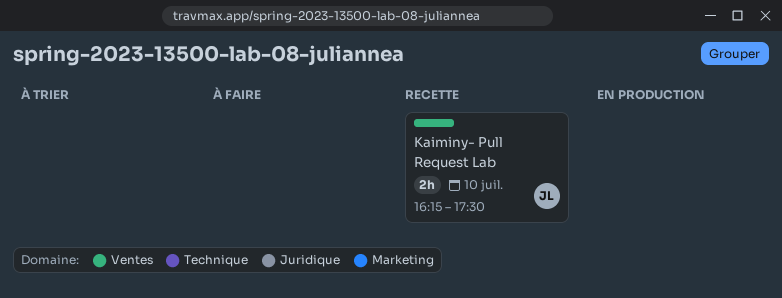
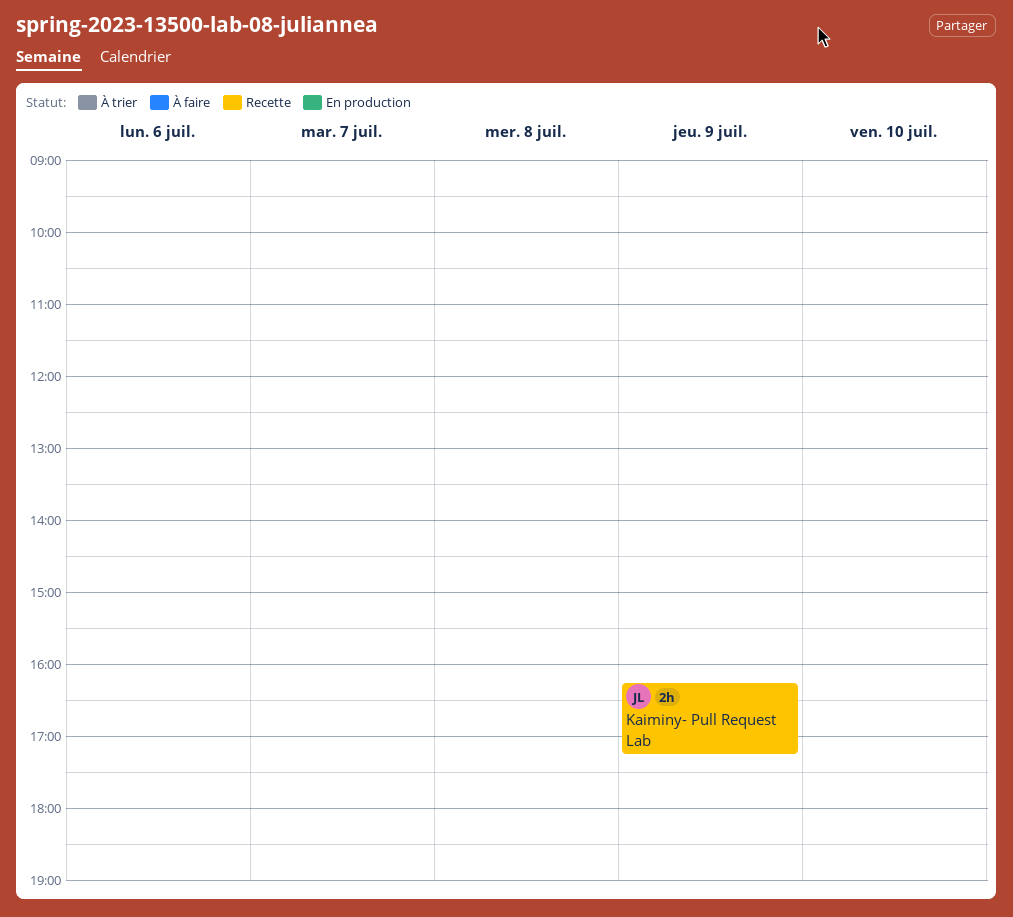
Kaiminy- Pull Request Lab, day: Jul 10 -> Jul 9
Kaiminy- Pull Request Lab, ends: 17:30 -> 17:15

